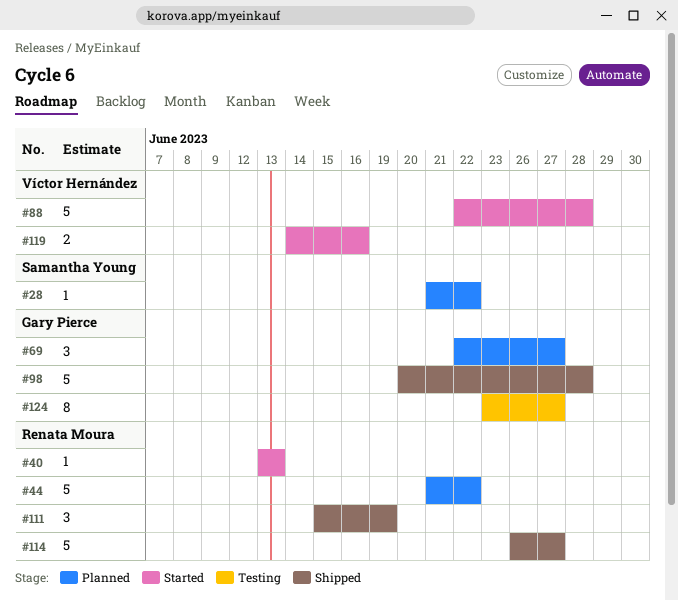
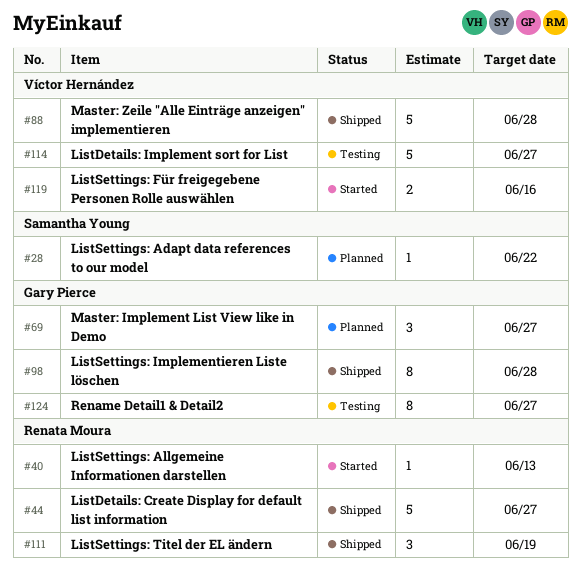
#44, status: Planned -> Shipped
#44, due: Jun 22 -> Jun 27
#88, status: Started -> Shipped
#98, estimate: 5 -> 8
#114, status: Shipped -> Testing
#114, owner: Renata Moura -> Víctor Hernández

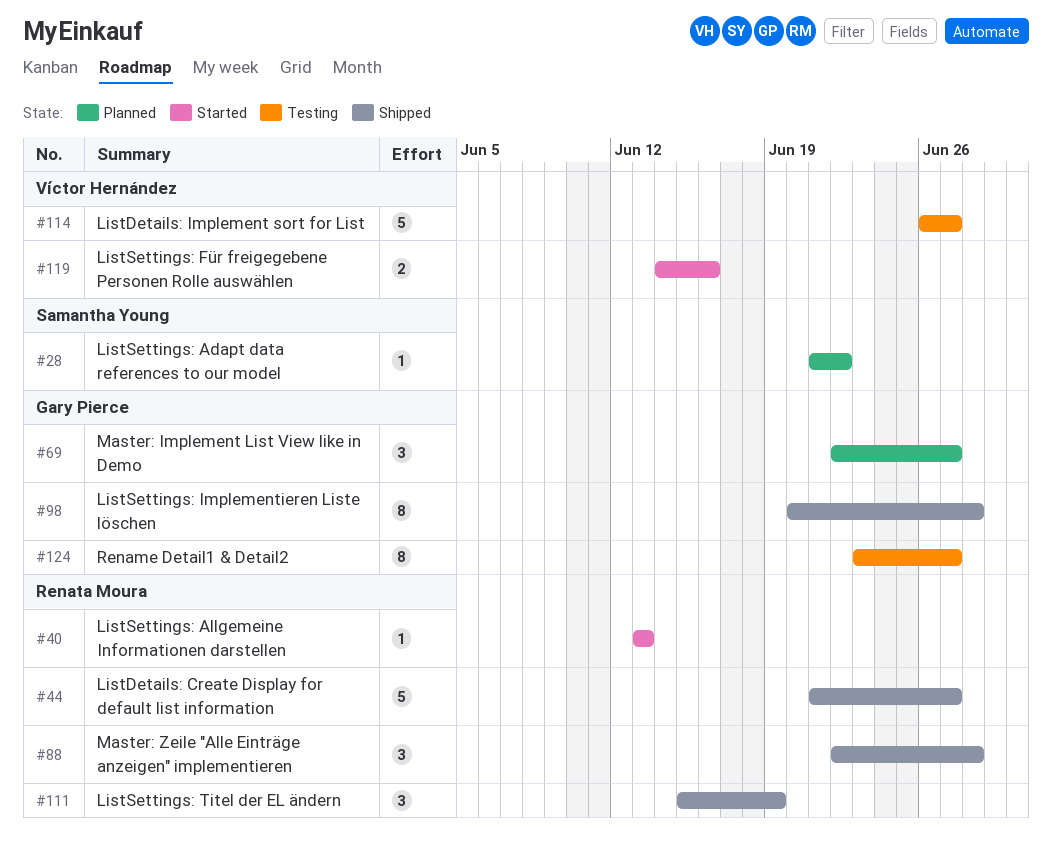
#88, owner: Víctor Hernández -> Renata Moura
#88, estimate: 5 -> 3

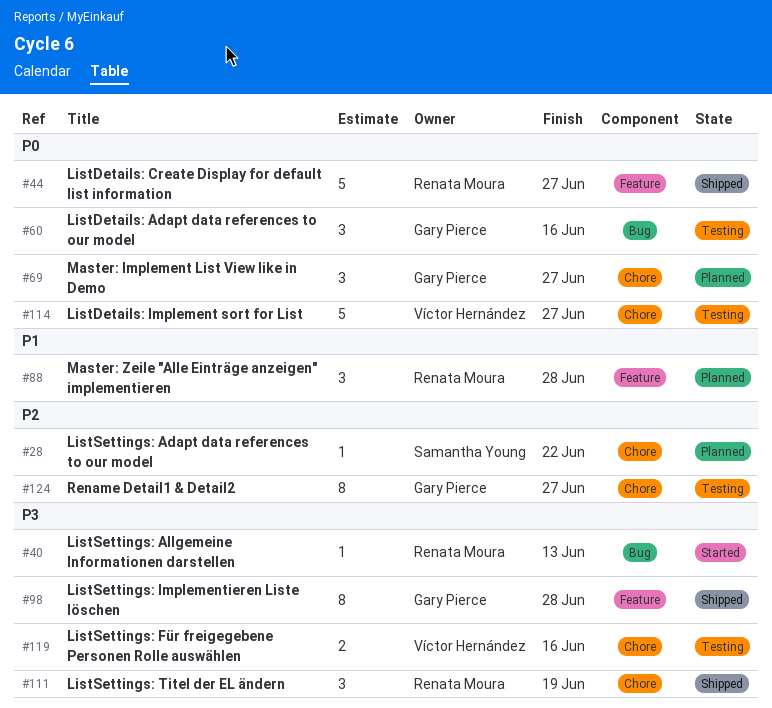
#60: none -> present
#88, status: Shipped -> Planned
#119, status: Started -> Testing

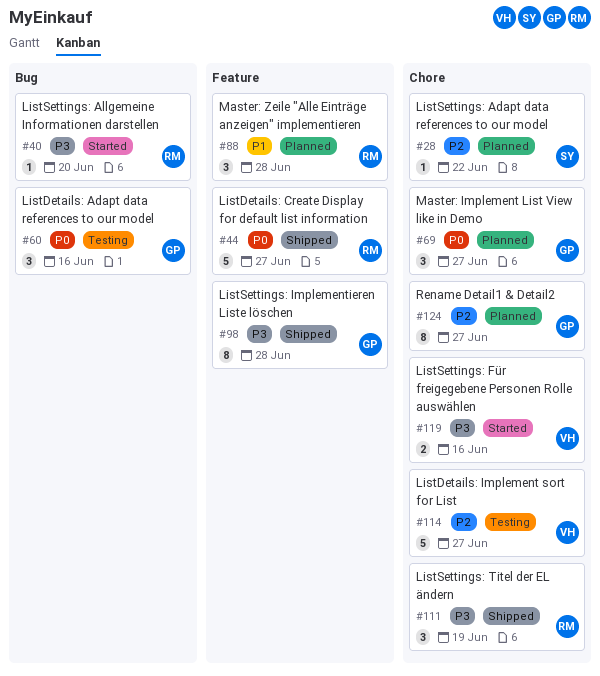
#40, due: Jun 13 -> Jun 20
#114, priority: P0 -> P2
#119, status: Testing -> Started
#124, status: Testing -> Planned

